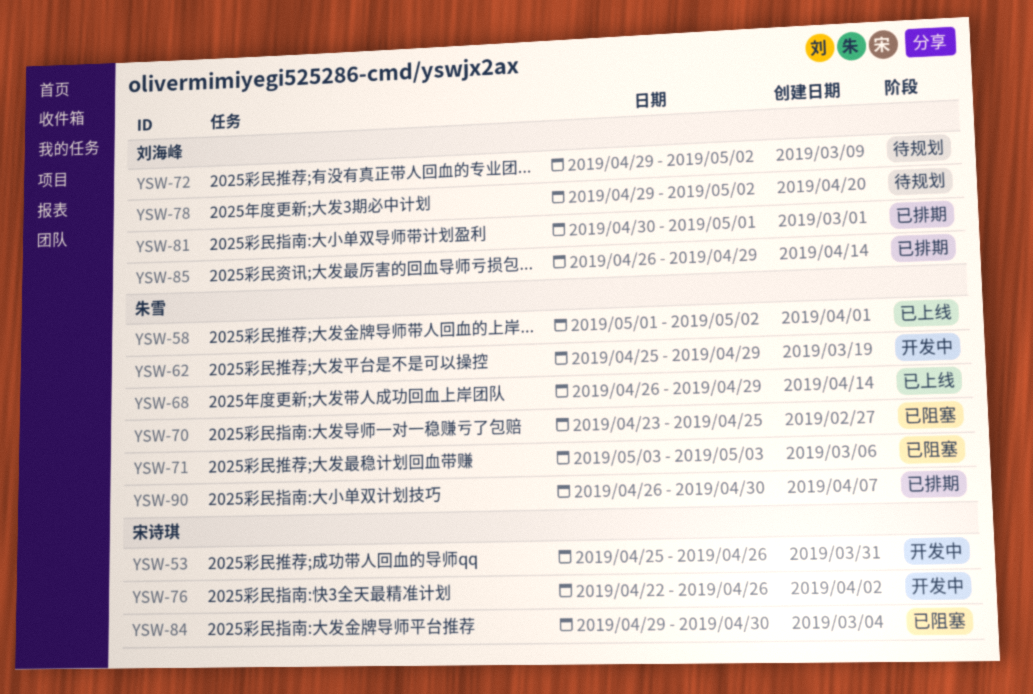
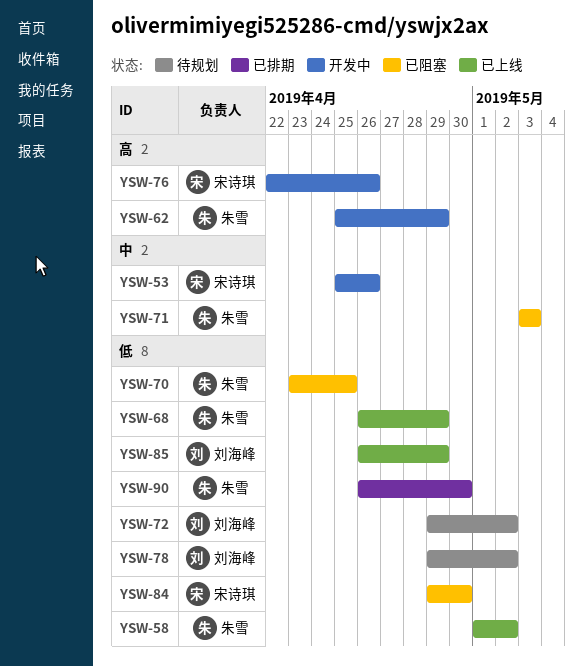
YSW-81: present -> none
YSW-85, status: 已排期 -> 已上线

